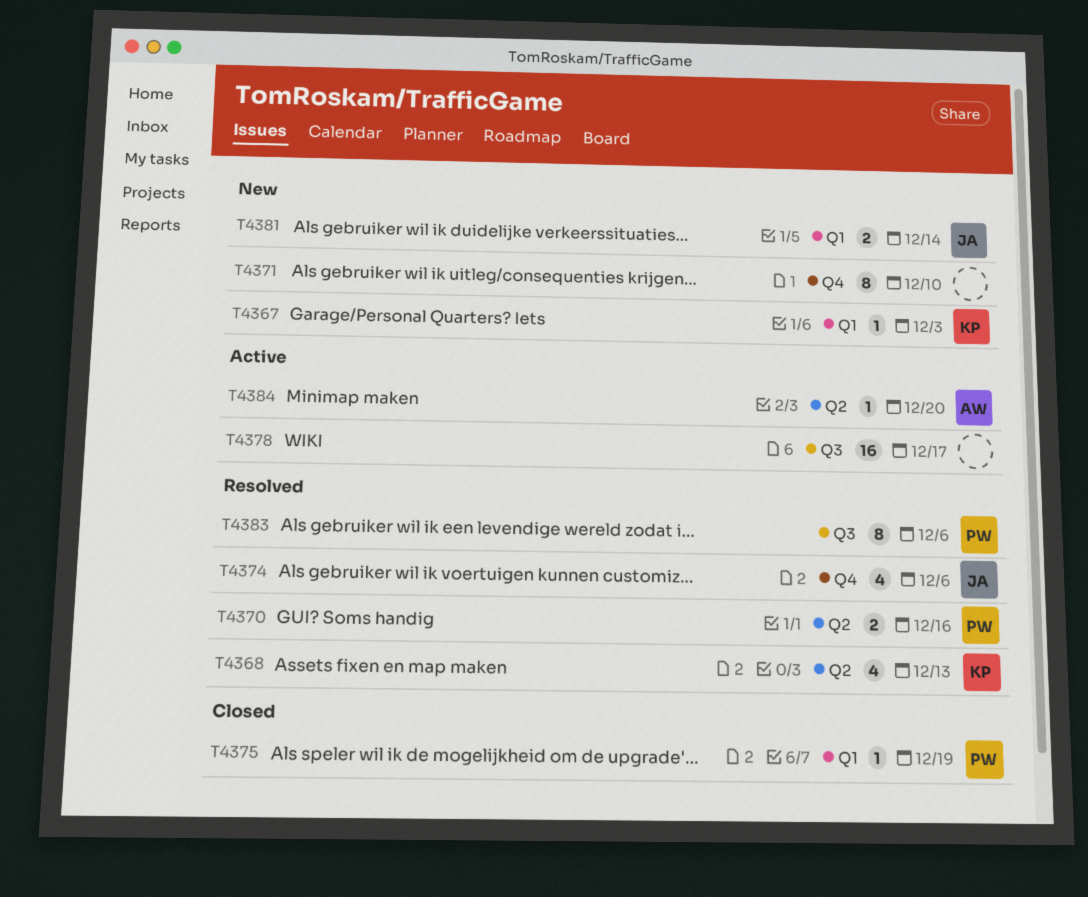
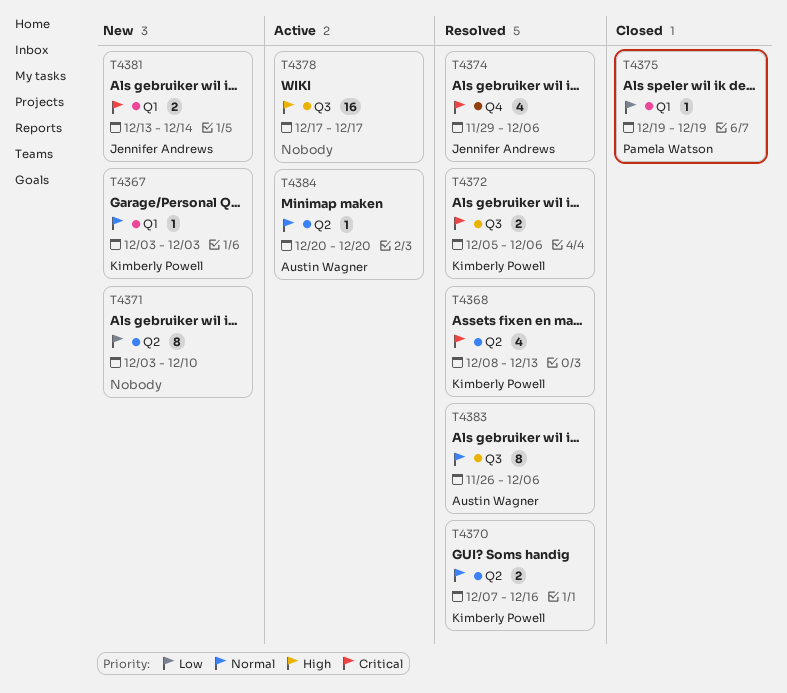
T4370, owner: Pamela Watson -> Kimberly Powell
T4371, label: Q4 -> Q2
T4372: none -> present
T4383, owner: Pamela Watson -> Austin Wagner

